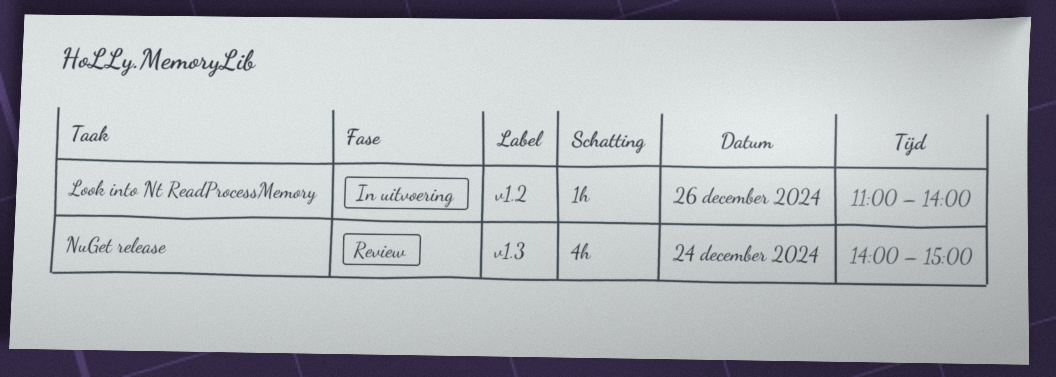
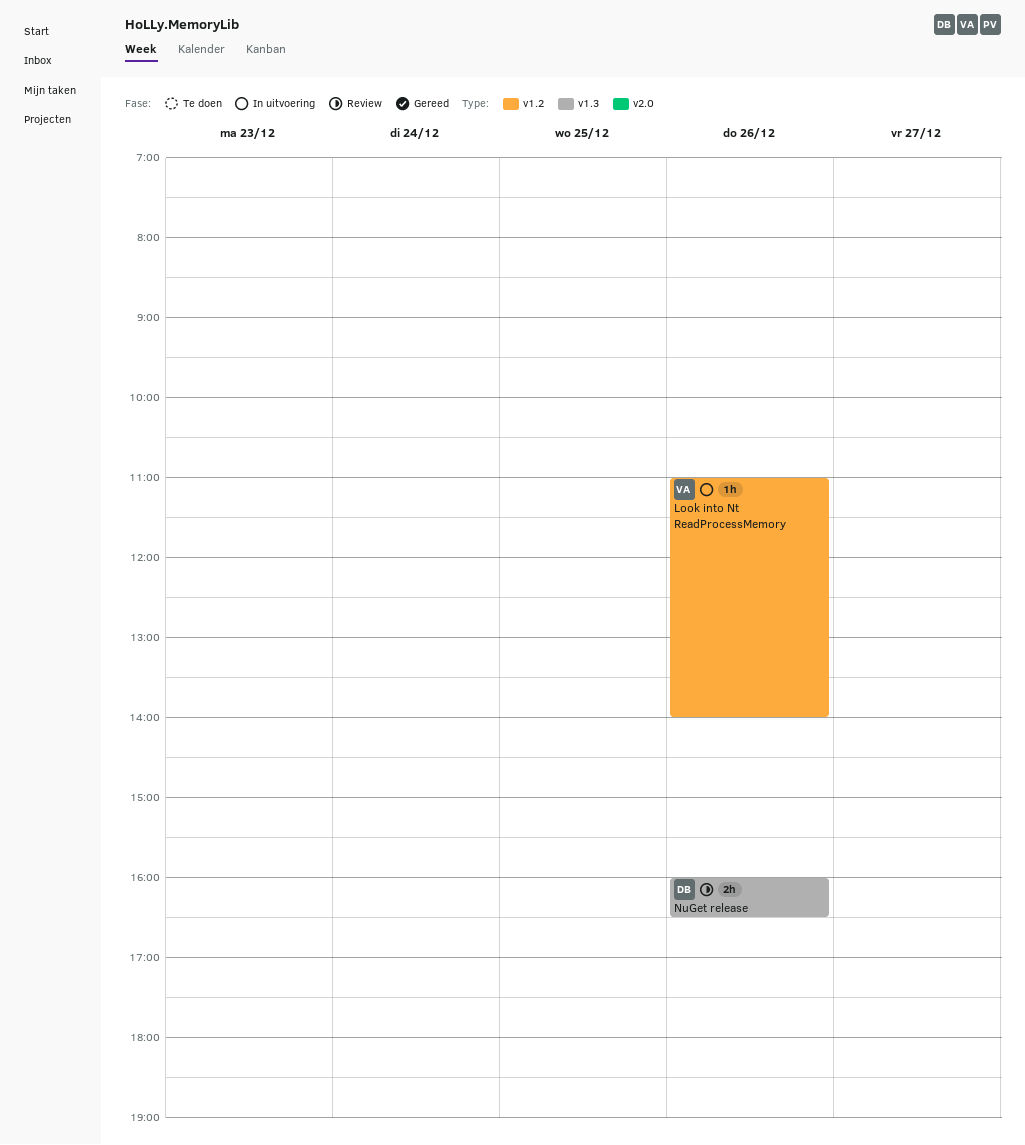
NuGet release, estimate: 4h -> 2h
NuGet release, day: Dec 24 -> Dec 26
NuGet release, begins: 14:00 -> 16:00
NuGet release, ends: 15:00 -> 16:30

